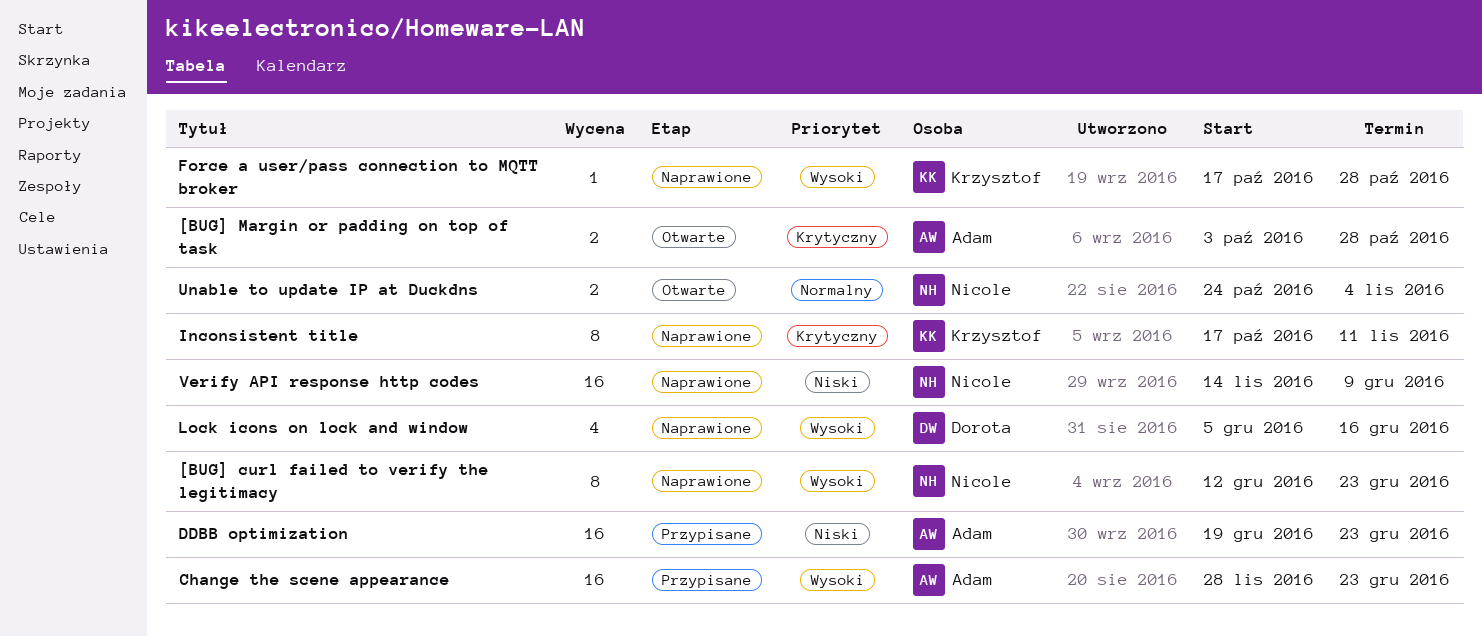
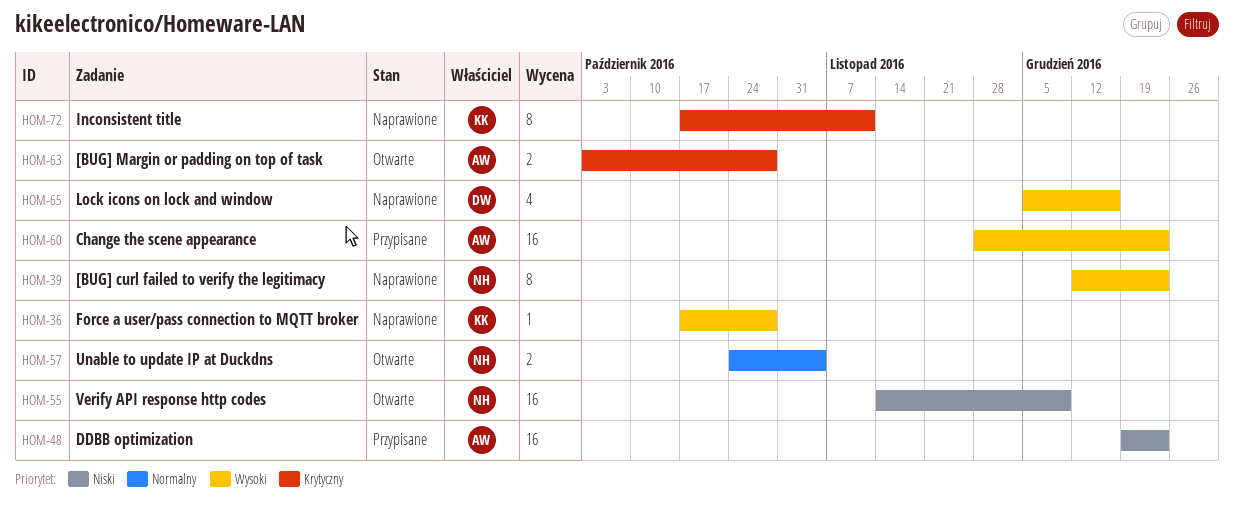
Verify API response http codes, status: Naprawione -> Otwarte

